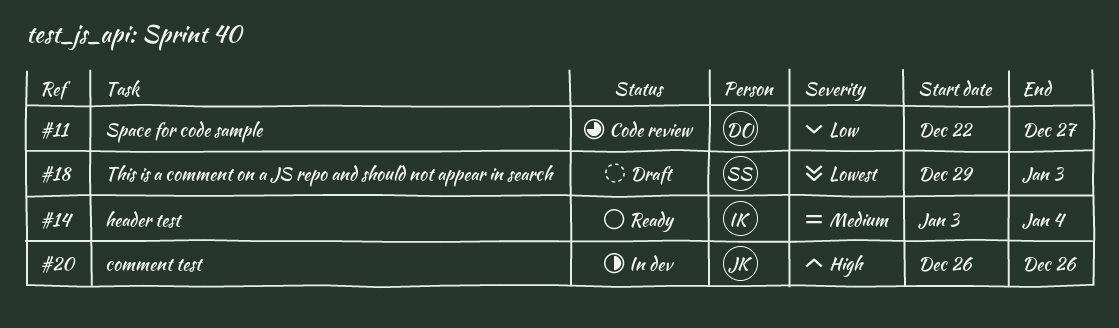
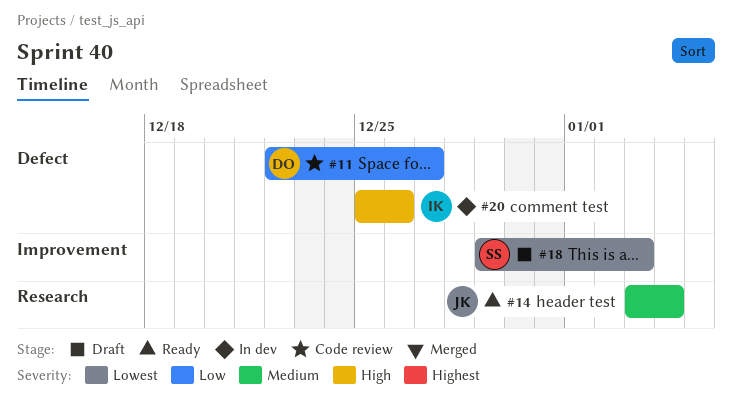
#14, owner: IK -> JK
#20, owner: JK -> IK
#20, start: Dec 26 -> Dec 25

